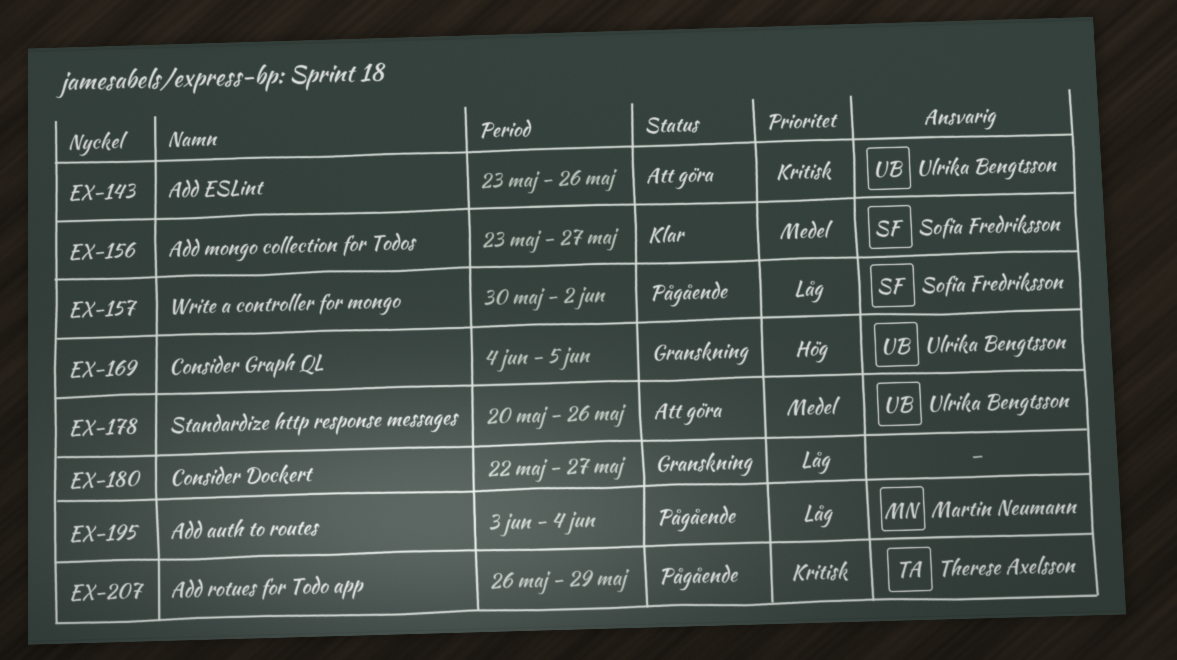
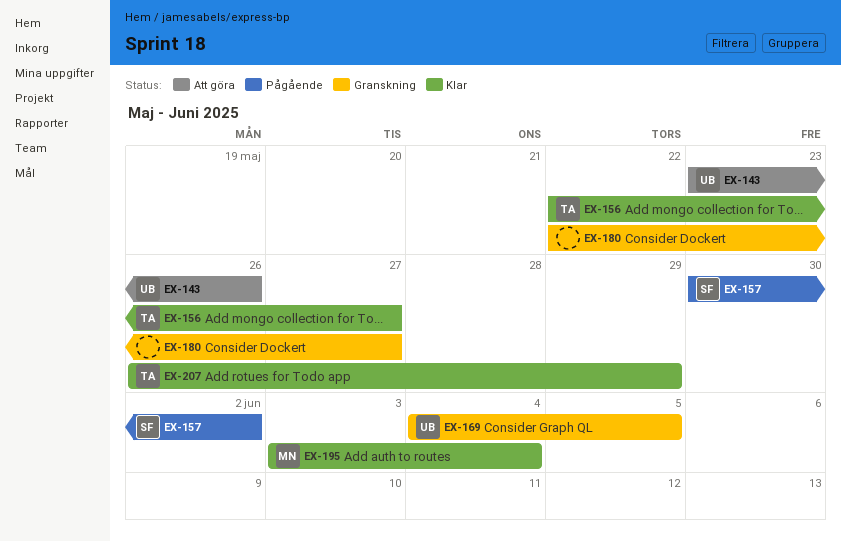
EX-156, owner: Sofia Fredriksson -> Therese Axelsson
EX-156, start: May 23 -> May 22
EX-178: present -> none
EX-195, status: Pågående -> Klar
EX-207, status: Pågående -> Klar

